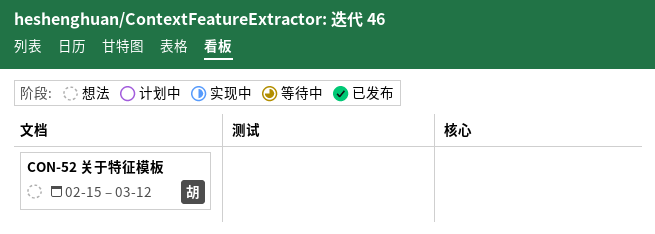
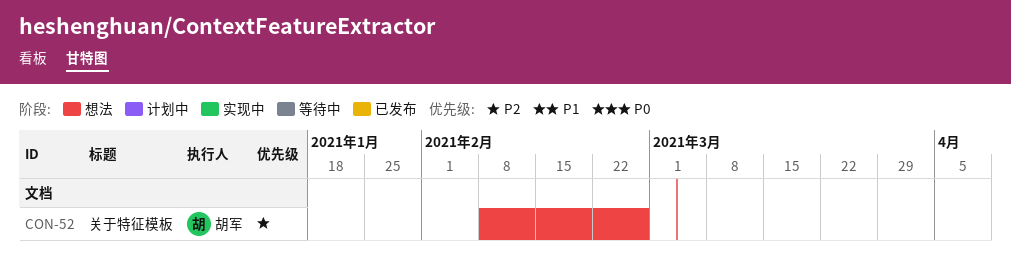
CON-52, start: Feb 15 -> Feb 8
CON-52, due: Mar 12 -> Feb 26

